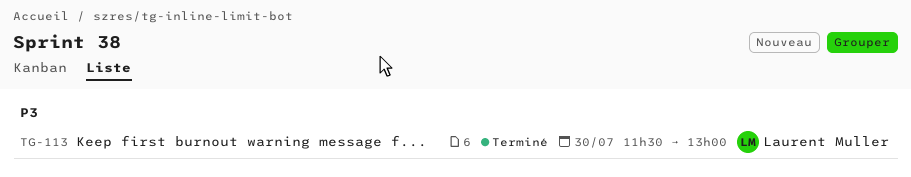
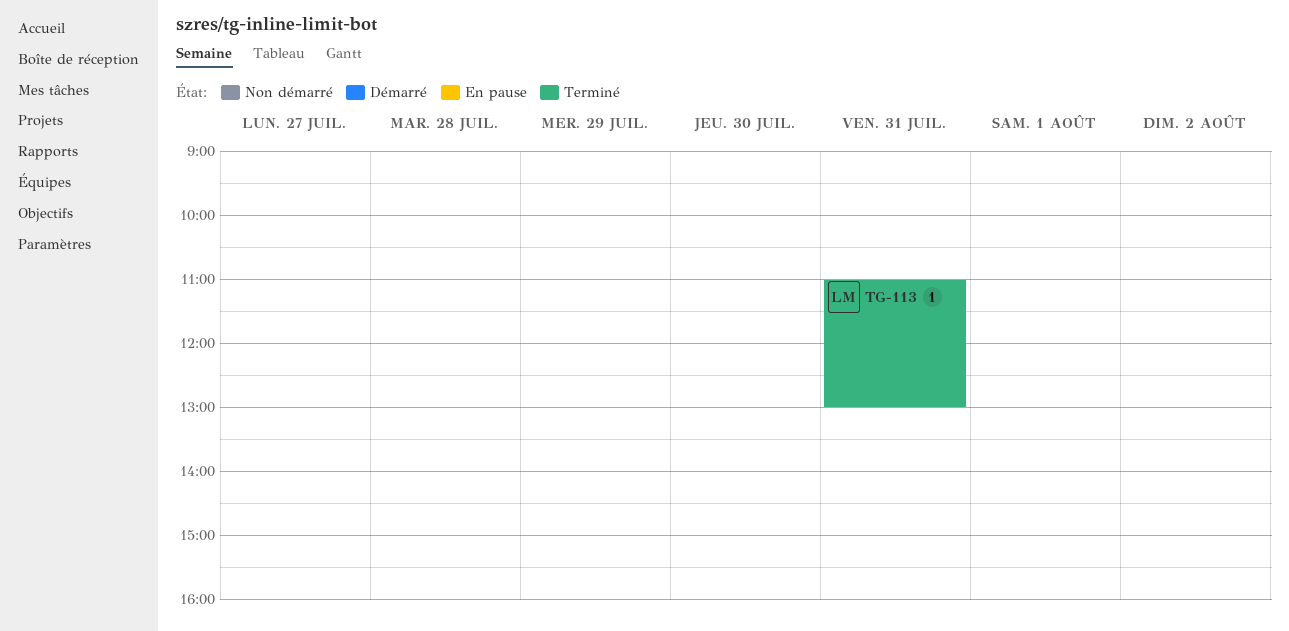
TG-113, day: Jul 30 -> Jul 31
TG-113, begins: 11:30 -> 11:00

